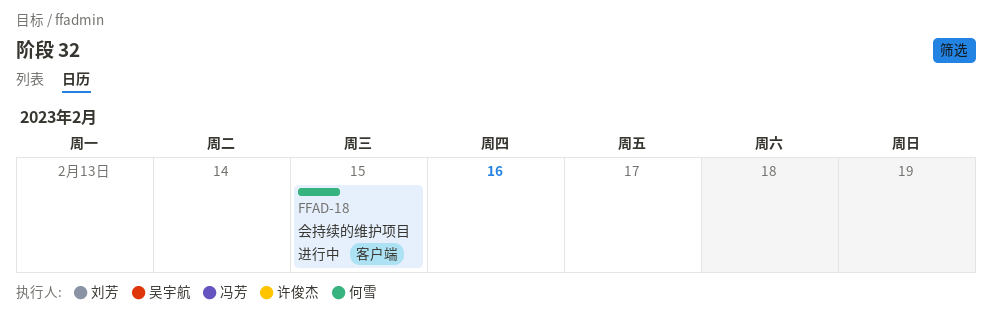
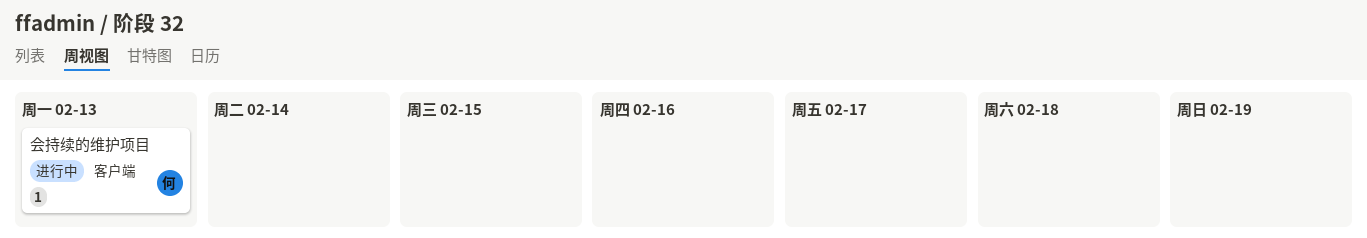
会持续的维护项目, due: Feb 15 -> Feb 13

